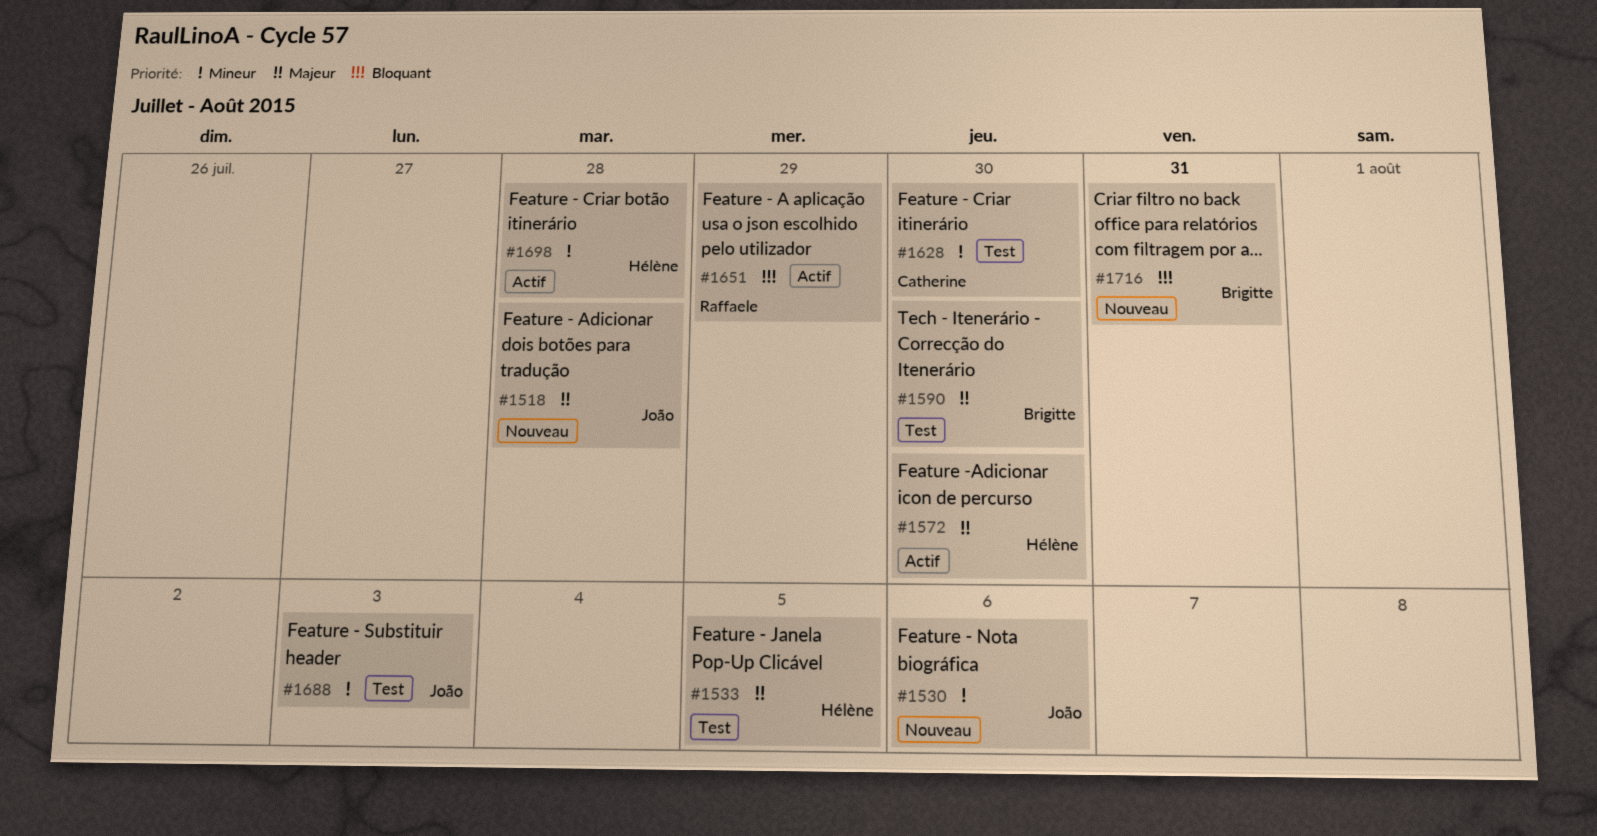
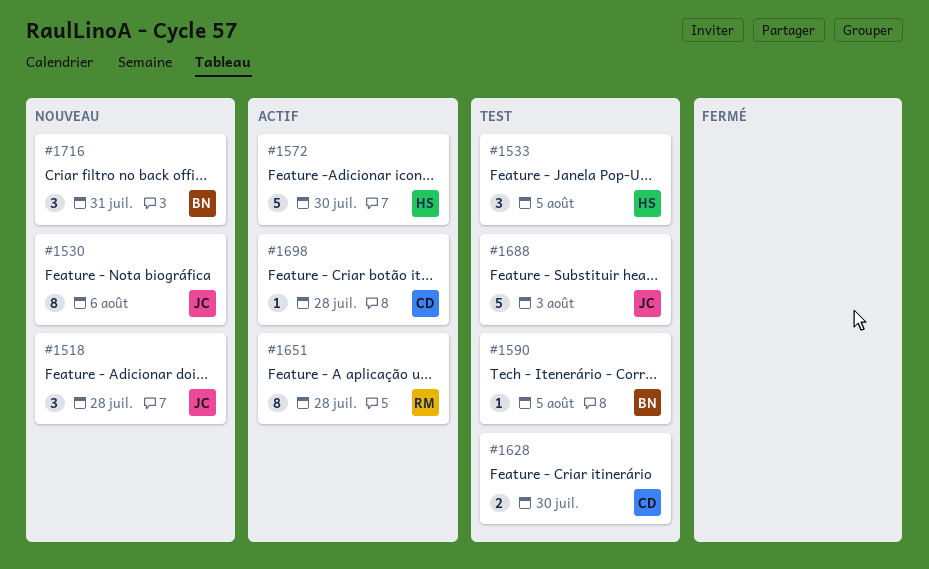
#1590, due: Jul 30 -> Aug 5
#1651, due: Jul 29 -> Jul 28
#1698, owner: Hélène -> Catherine

